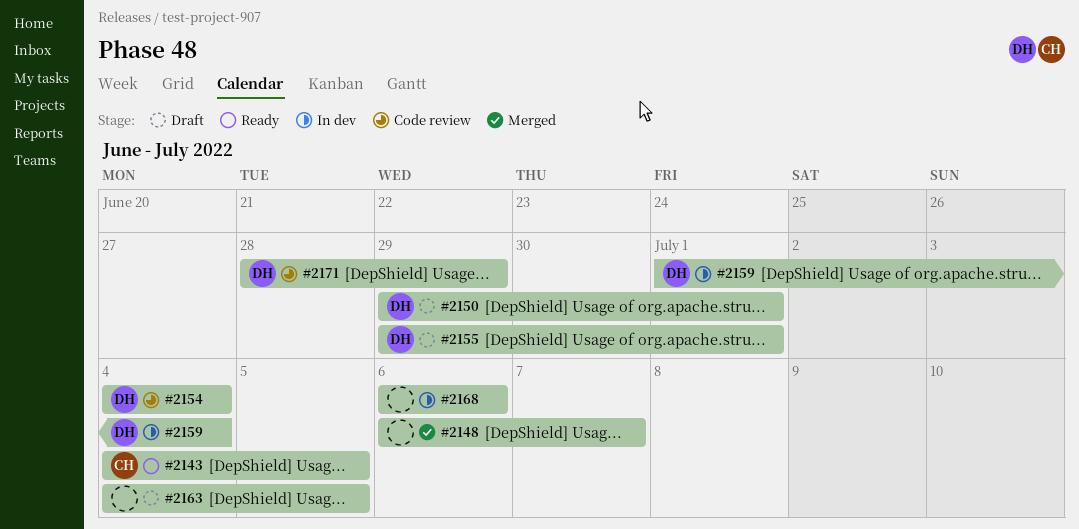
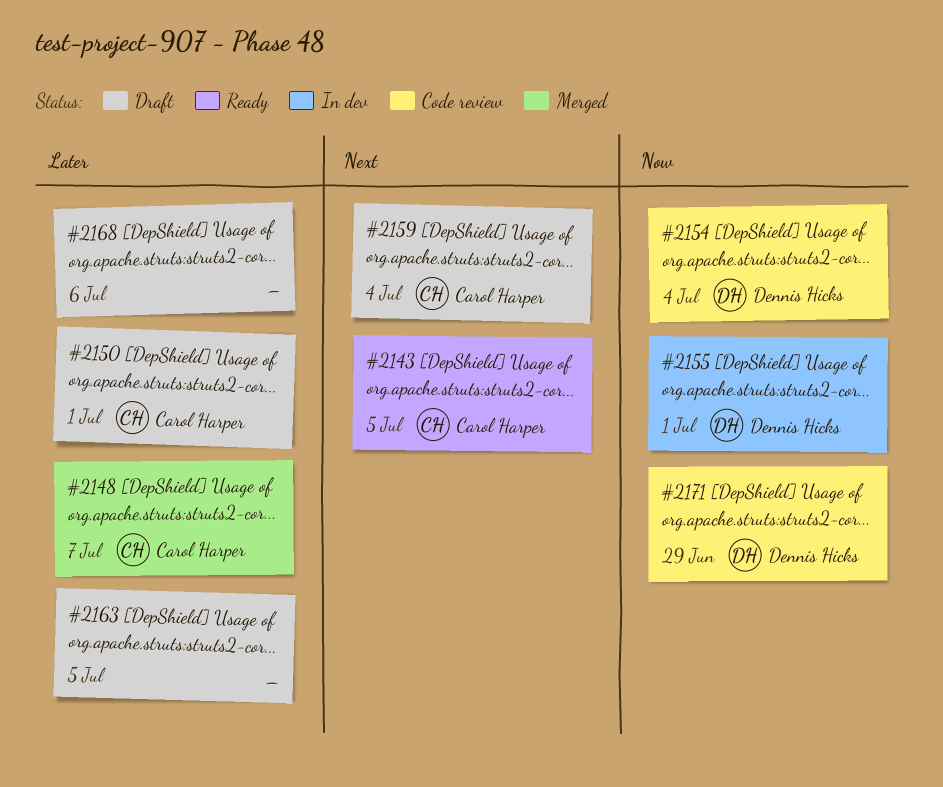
#2148, owner: none -> Carol Harper
#2150, owner: Dennis Hicks -> Carol Harper
#2155, status: Draft -> In dev
#2159, status: In dev -> Draft
#2159, owner: Dennis Hicks -> Carol Harper
#2168, status: In dev -> Draft

